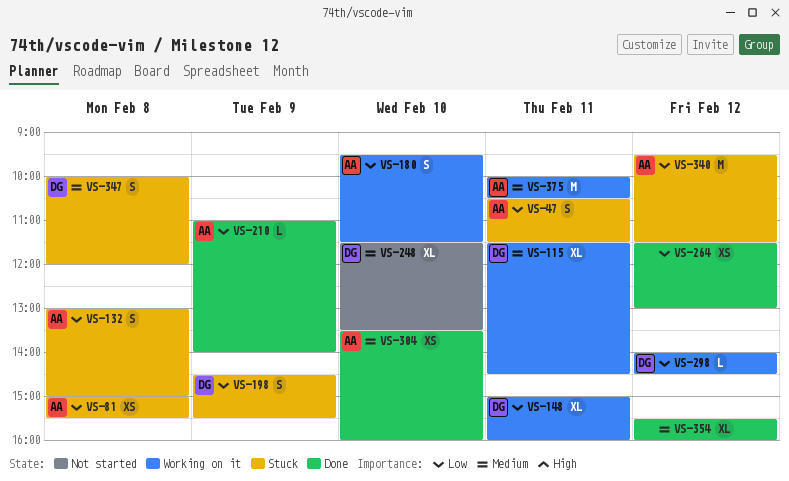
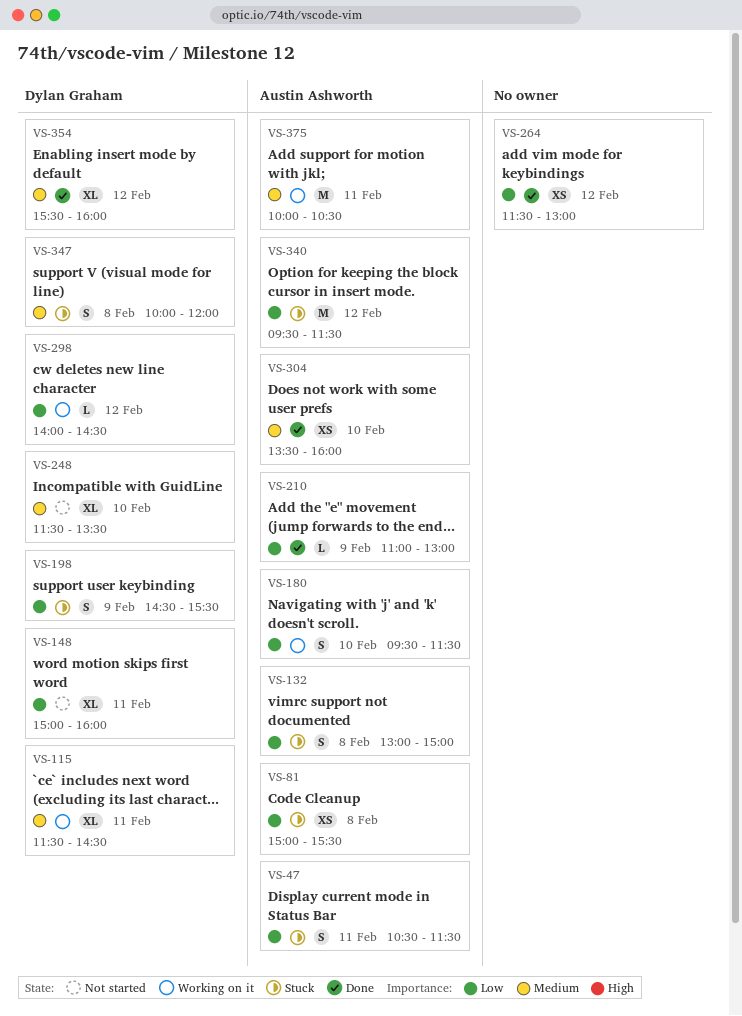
VS-148, status: Working on it -> Not started
VS-210, ends: 14:00 -> 13:00
VS-354, owner: none -> Dylan Graham

